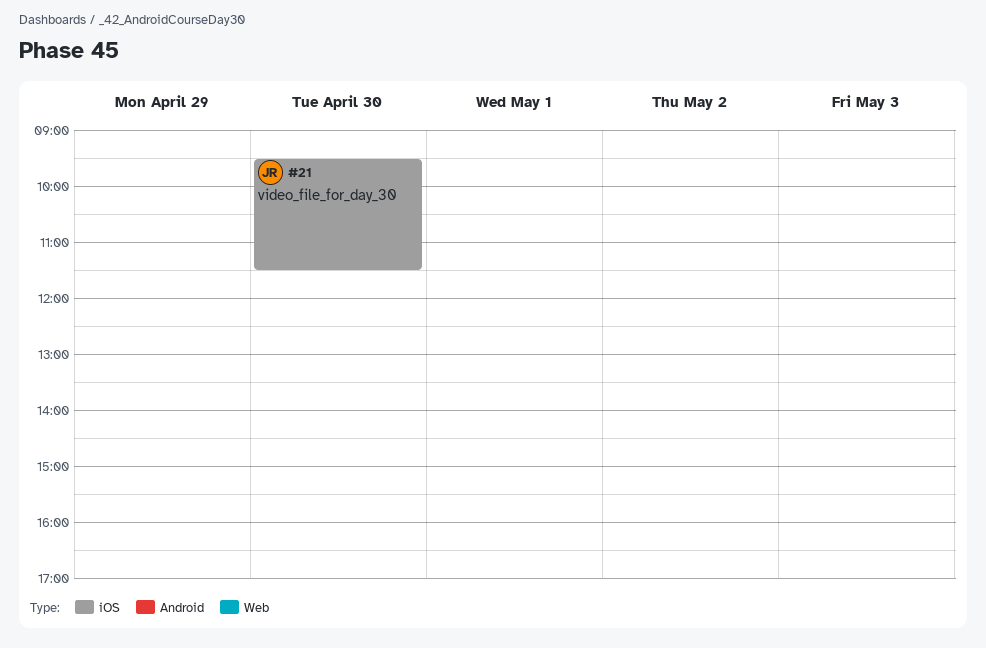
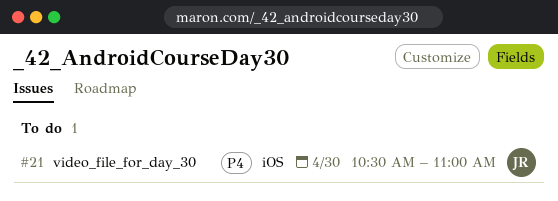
#21, begins: 09:30 -> 10:30
#21, ends: 11:30 -> 11:00

